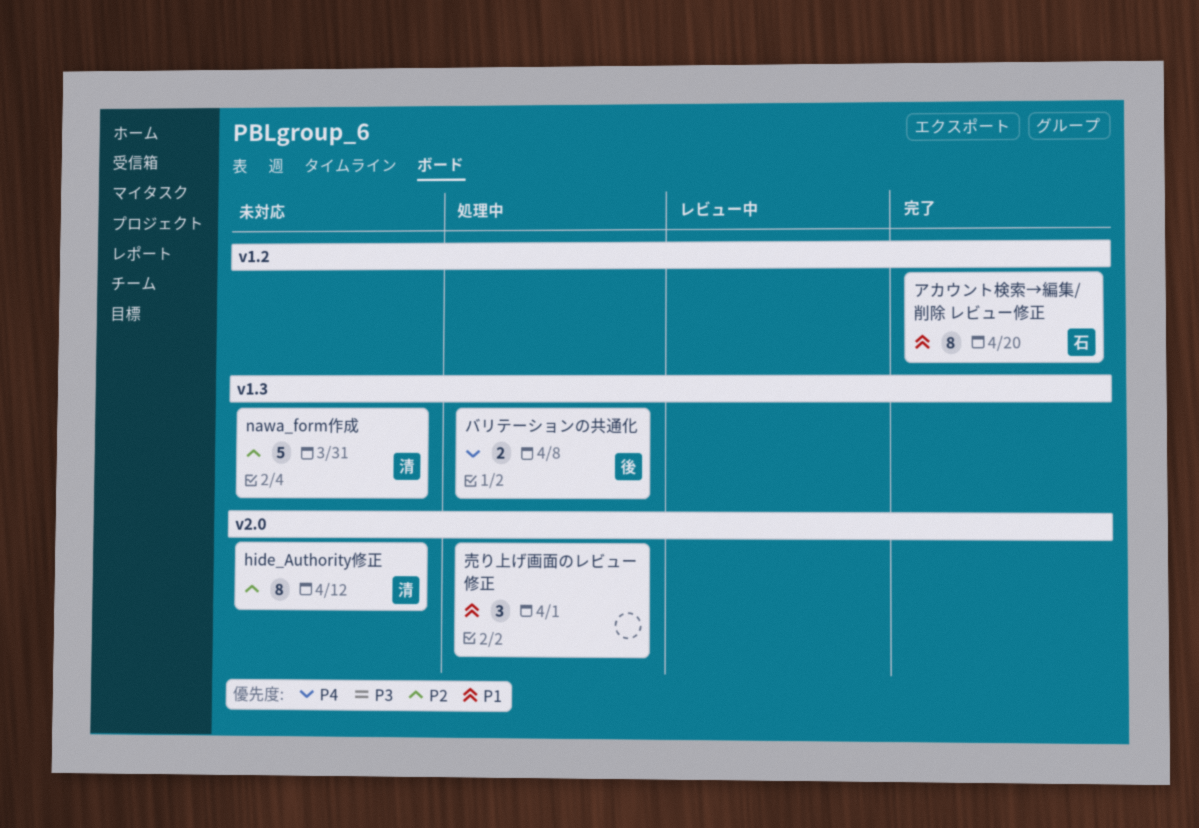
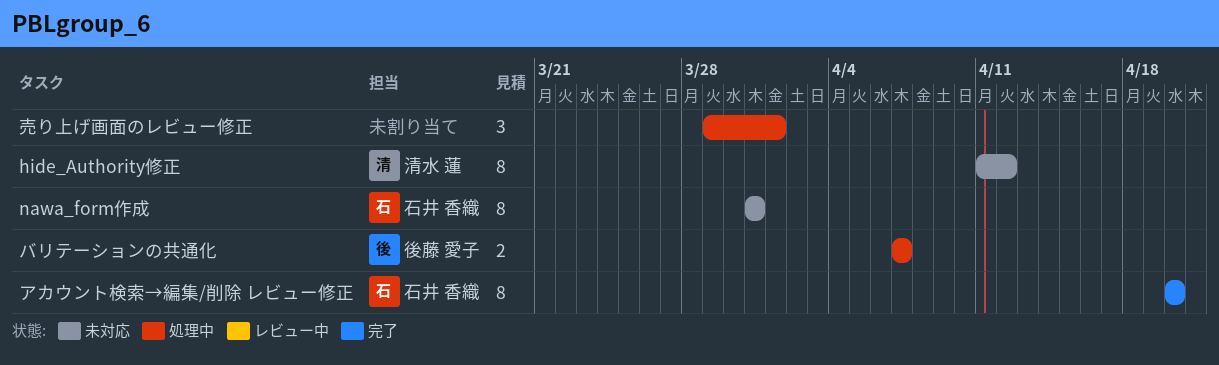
nawa_form作成, owner: 清水 蓮 -> 石井 香織
nawa_form作成, estimate: 5 -> 8
バリテーションの共通化, due: Apr 8 -> Apr 7

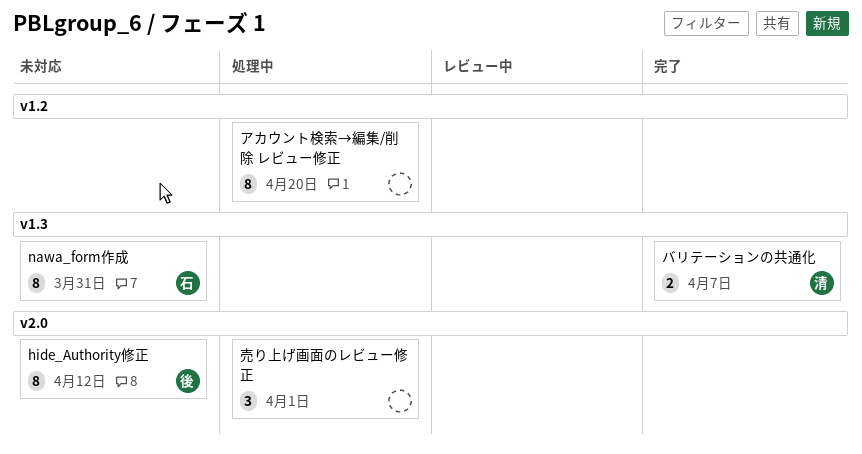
hide_Authority修正, owner: 清水 蓮 -> 後藤 愛子
アカウント検索→編集/削除 レビュー修正, status: 完了 -> 処理中
アカウント検索→編集/削除 レビュー修正, owner: 石井 香織 -> none
バリテーションの共通化, status: 処理中 -> 完了
バリテーションの共通化, owner: 後藤 愛子 -> 清水 蓮

